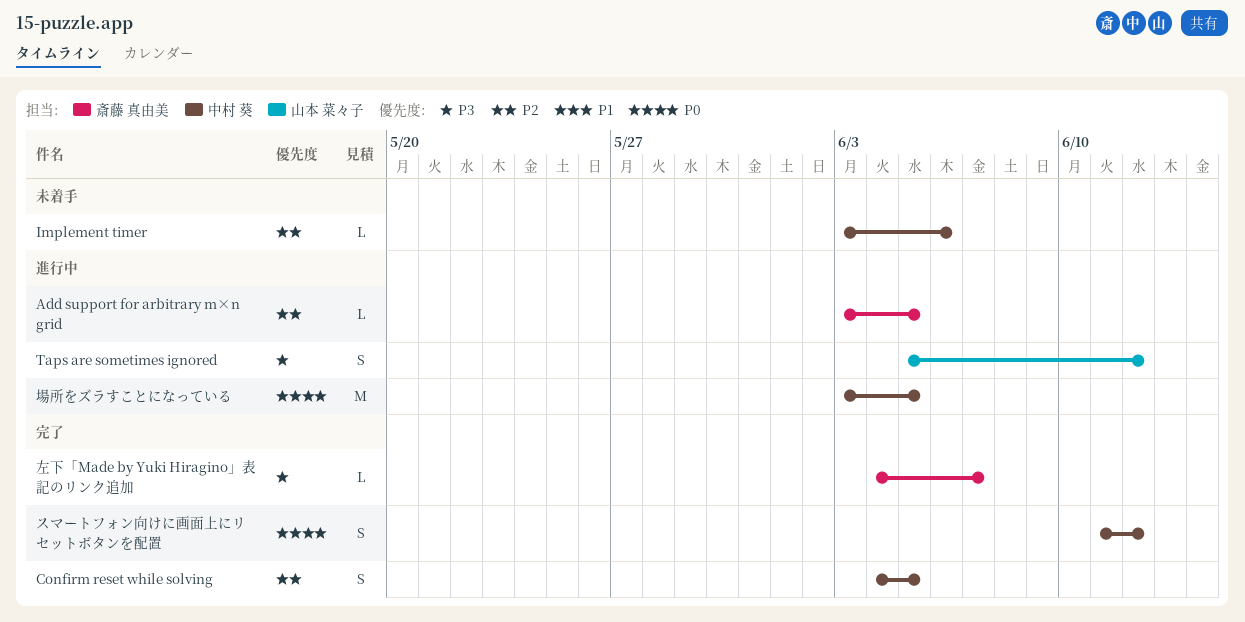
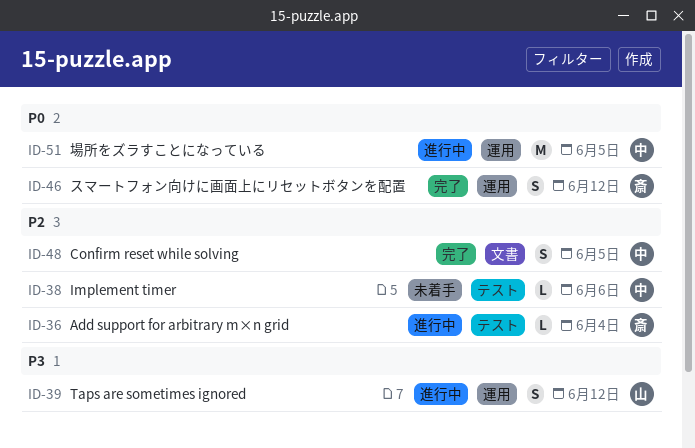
Add support for arbitrary m×n grid, due: Jun 5 -> Jun 4
スマートフォン向けに画面上にリセットボタンを配置, owner: 中村 葵 -> 斎藤 真由美
左下「Made by Yuki Hiragino」表記のリンク追加: present -> none

